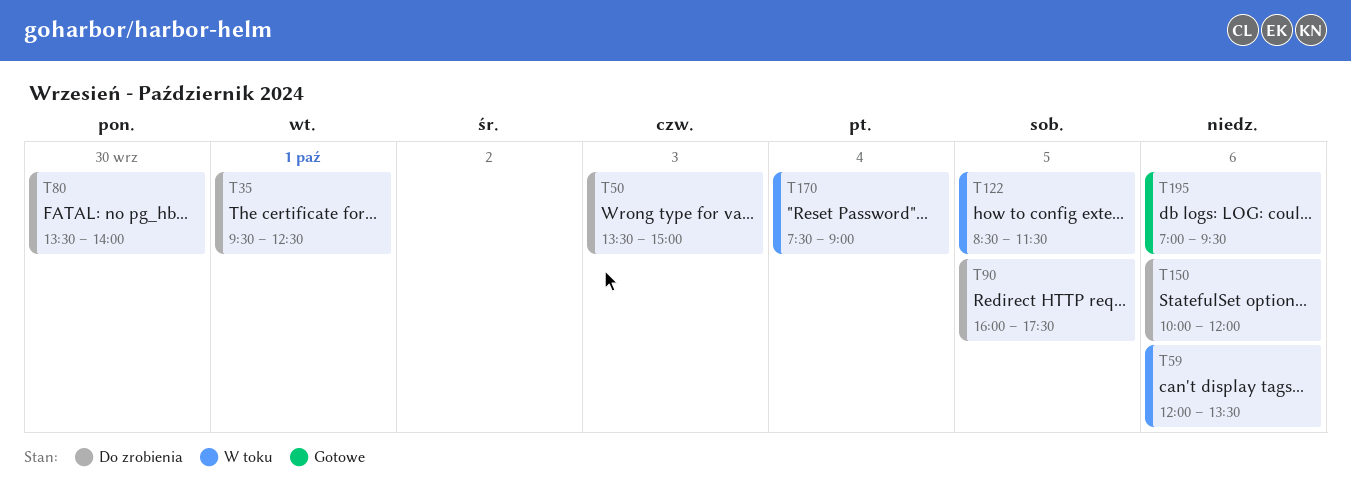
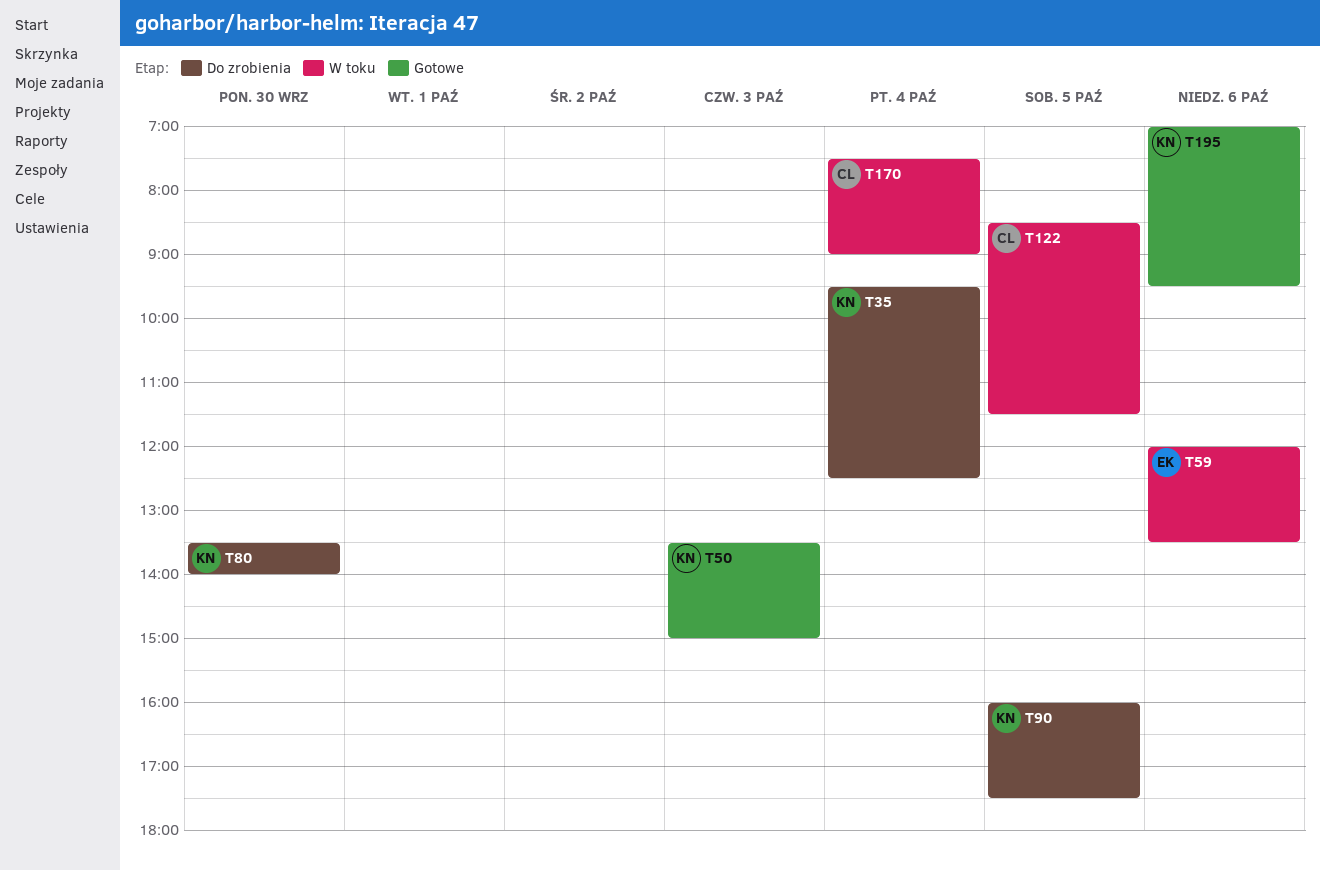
T35, day: Oct 1 -> Oct 4
T50, status: Do zrobienia -> Gotowe
T150: present -> none

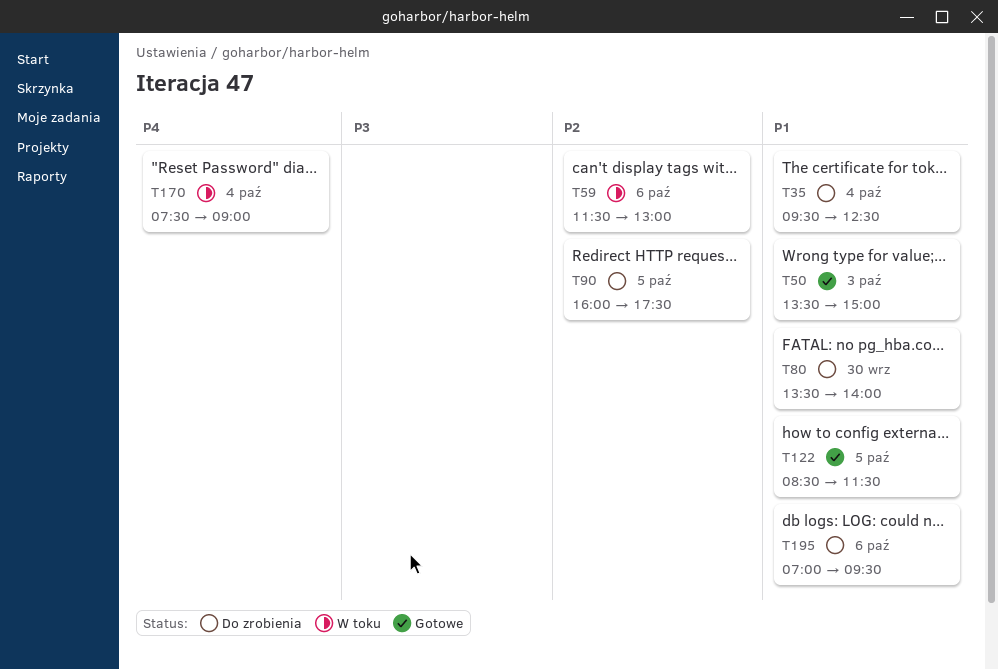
T59, begins: 12:00 -> 11:30
T59, ends: 13:30 -> 13:00
T122, status: W toku -> Gotowe
T195, status: Gotowe -> Do zrobienia

